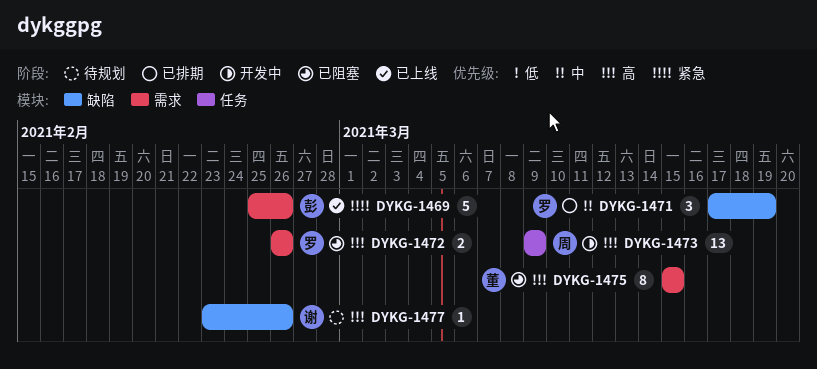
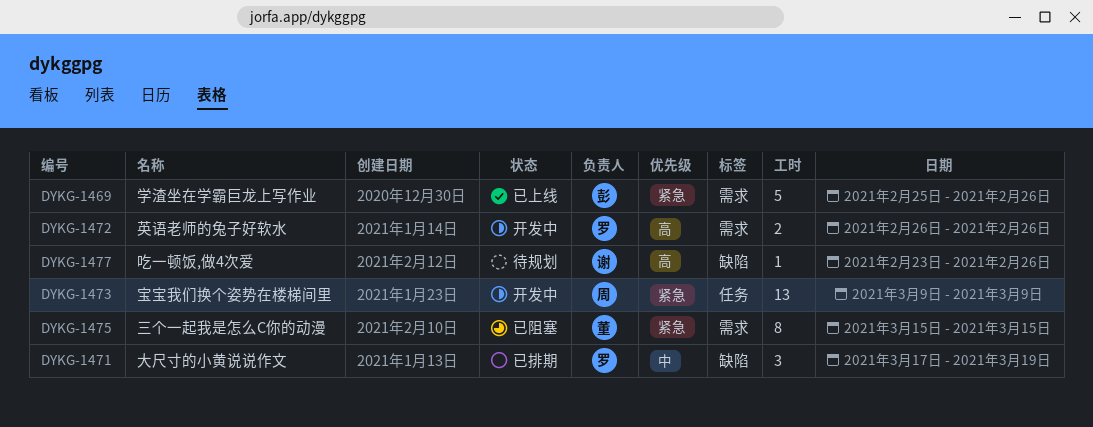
DYKG-1472, status: 已阻塞 -> 开发中
DYKG-1473, priority: 高 -> 紧急
DYKG-1475, priority: 高 -> 紧急

